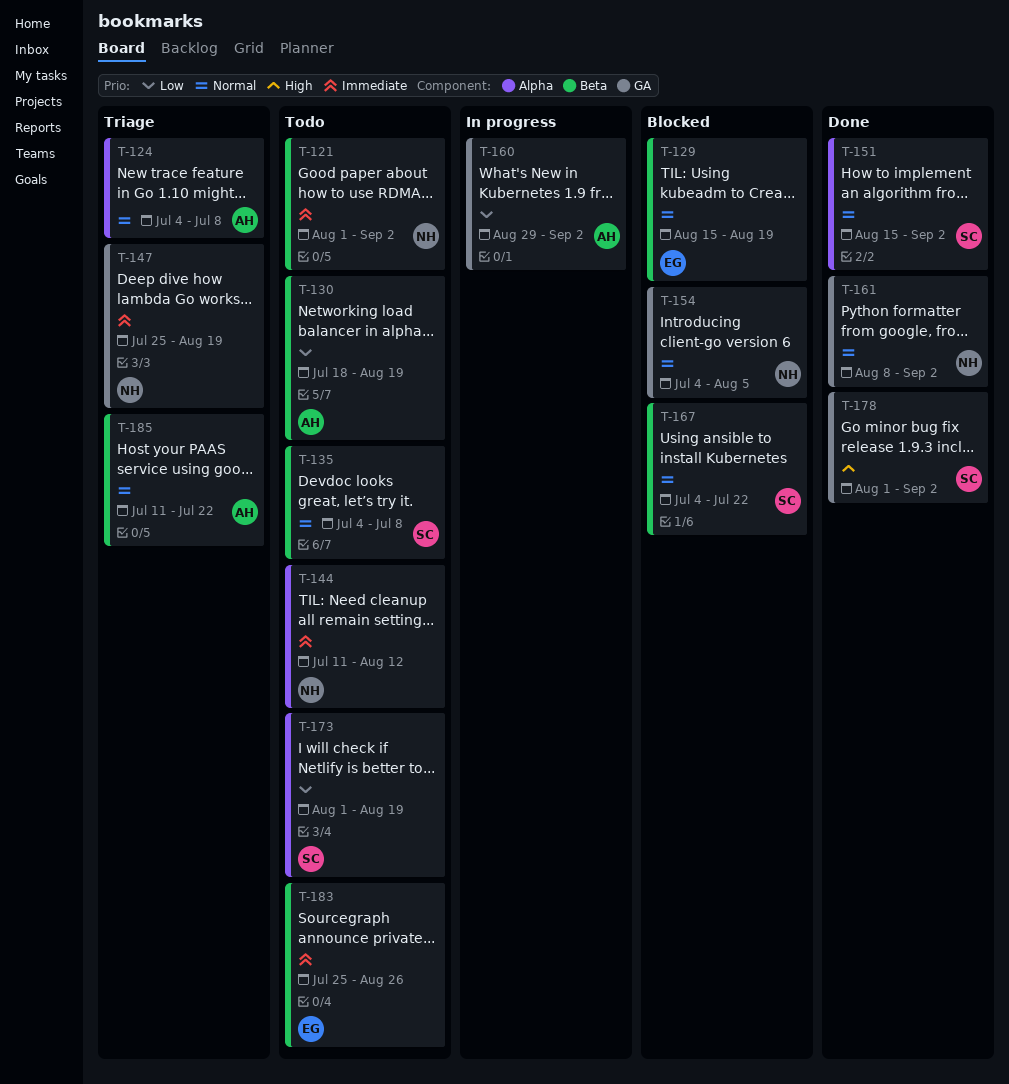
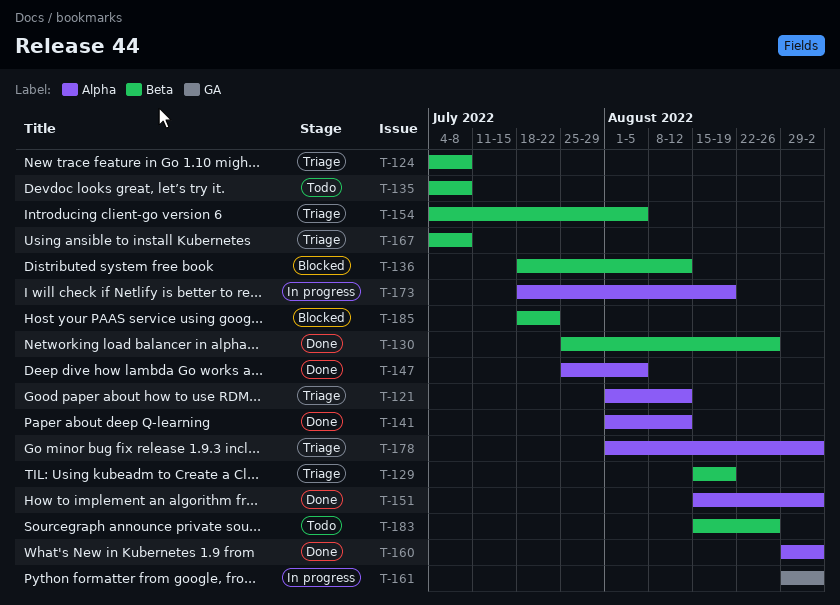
T-121, status: Todo -> Triage
T-121, label: Beta -> Alpha
T-121, due: Sep 2 -> Aug 12
T-124, label: Alpha -> Beta
T-129, status: Blocked -> Triage
T-130, status: Todo -> Done
T-130, start: Jul 18 -> Jul 25
T-130, due: Aug 19 -> Aug 26
T-136: none -> present
T-141: none -> present
T-144: present -> none
T-147, status: Triage -> Done
T-147, label: GA -> Alpha
T-147, due: Aug 19 -> Aug 5
T-154, status: Blocked -> Triage
T-154, label: GA -> Beta
T-160, status: In progress -> Done
T-160, label: GA -> Alpha
T-161, status: Done -> In progress
T-161, start: Aug 8 -> Aug 29
T-167, status: Blocked -> Triage
T-167, due: Jul 22 -> Jul 8
T-173, status: Todo -> In progress
T-173, start: Aug 1 -> Jul 18
T-178, status: Done -> Triage
T-178, label: GA -> Alpha
T-183, start: Jul 25 -> Aug 15
T-185, status: Triage -> Blocked
T-185, start: Jul 11 -> Jul 18

